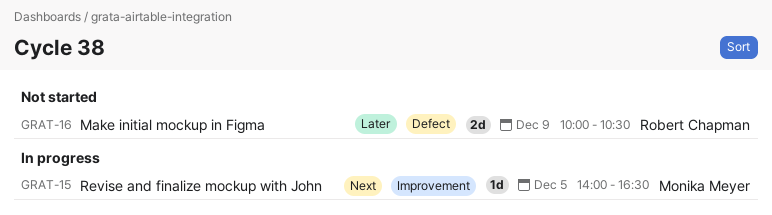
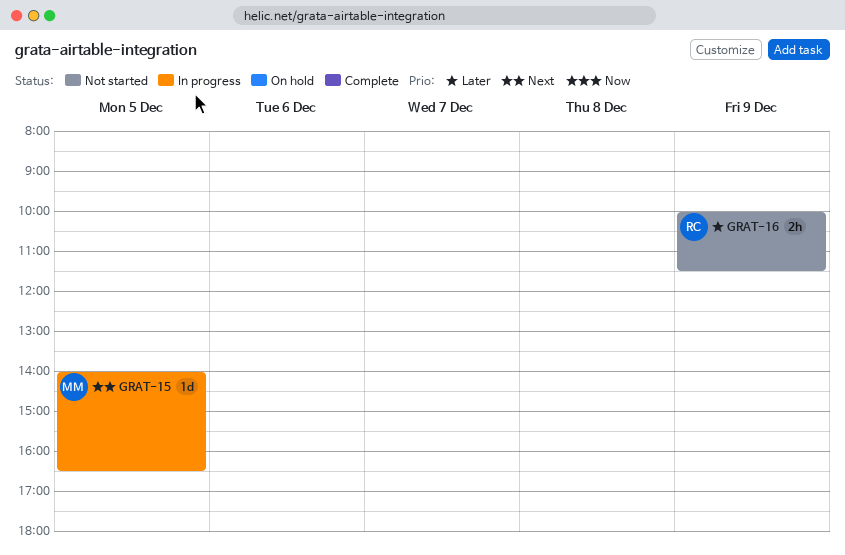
GRAT-16, estimate: 2d -> 2h
GRAT-16, ends: 10:30 -> 11:30

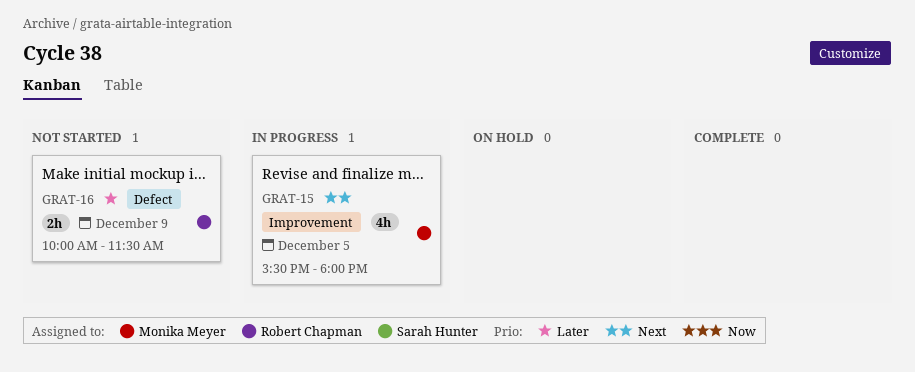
GRAT-15, estimate: 1d -> 4h
GRAT-15, begins: 14:00 -> 15:30
GRAT-15, ends: 16:30 -> 18:00

